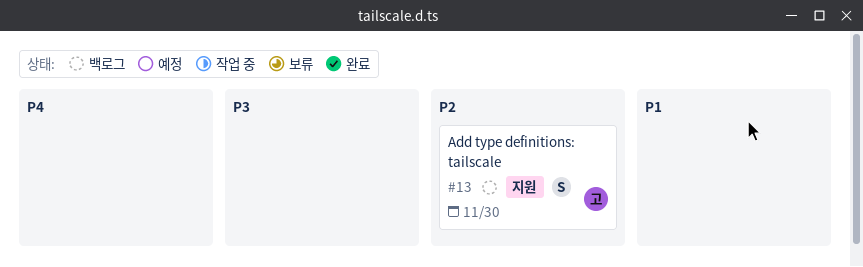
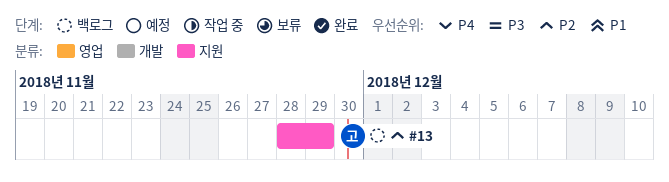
#13, due: Nov 30 -> Nov 29

